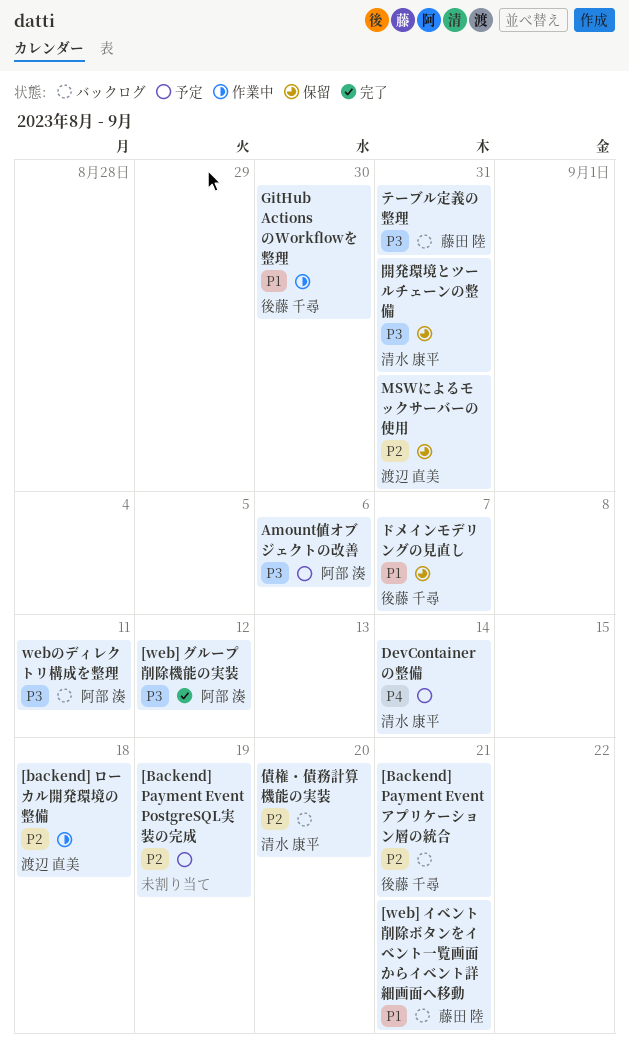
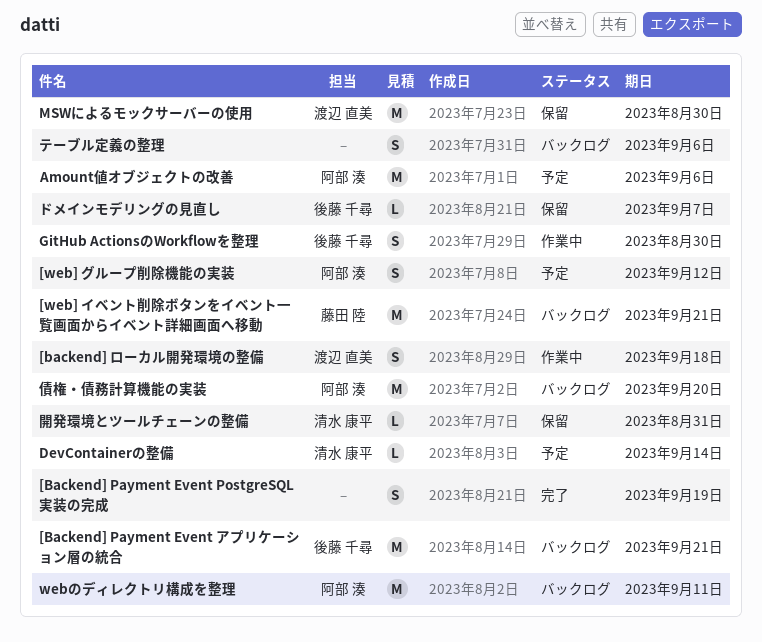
[Backend] Payment Event PostgreSQL実装の完成, status: 予定 -> 完了
[web] グループ削除機能の実装, status: 完了 -> 予定
MSWによるモックサーバーの使用, due: Aug 31 -> Aug 30
テーブル定義の整理, owner: 藤田 陸 -> none
テーブル定義の整理, due: Aug 31 -> Sep 6
債権・債務計算機能の実装, owner: 清水 康平 -> 阿部 湊

